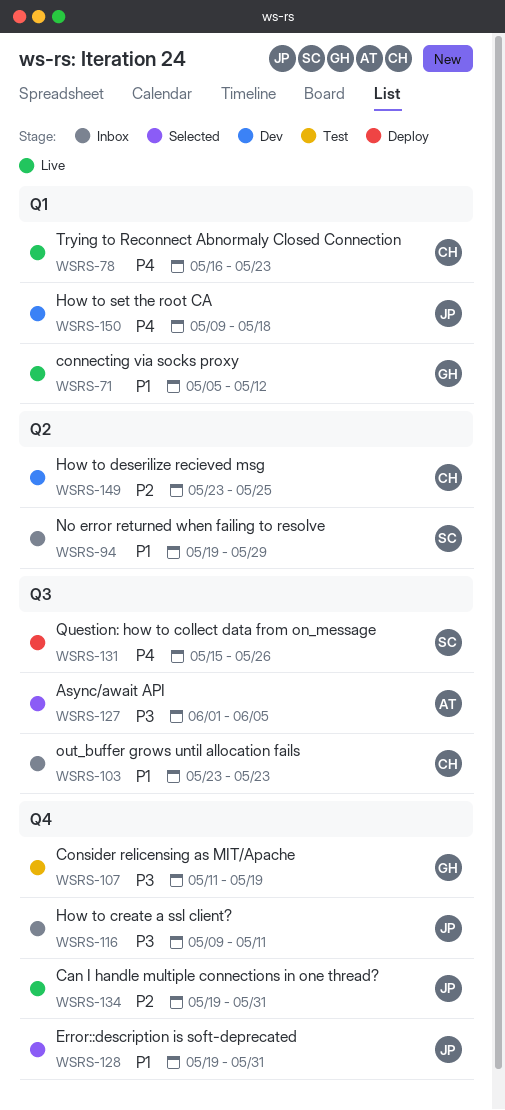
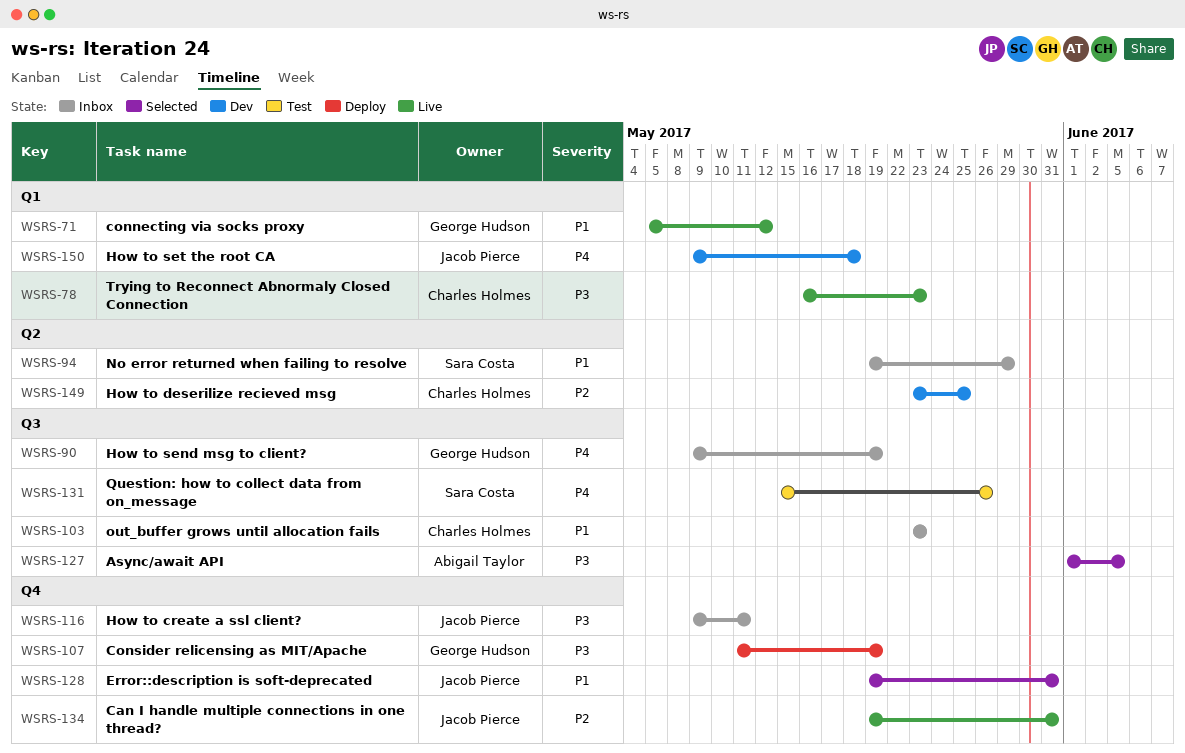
WSRS-78, priority: P4 -> P3
WSRS-90: none -> present
WSRS-107, status: Test -> Deploy
WSRS-131, status: Deploy -> Test

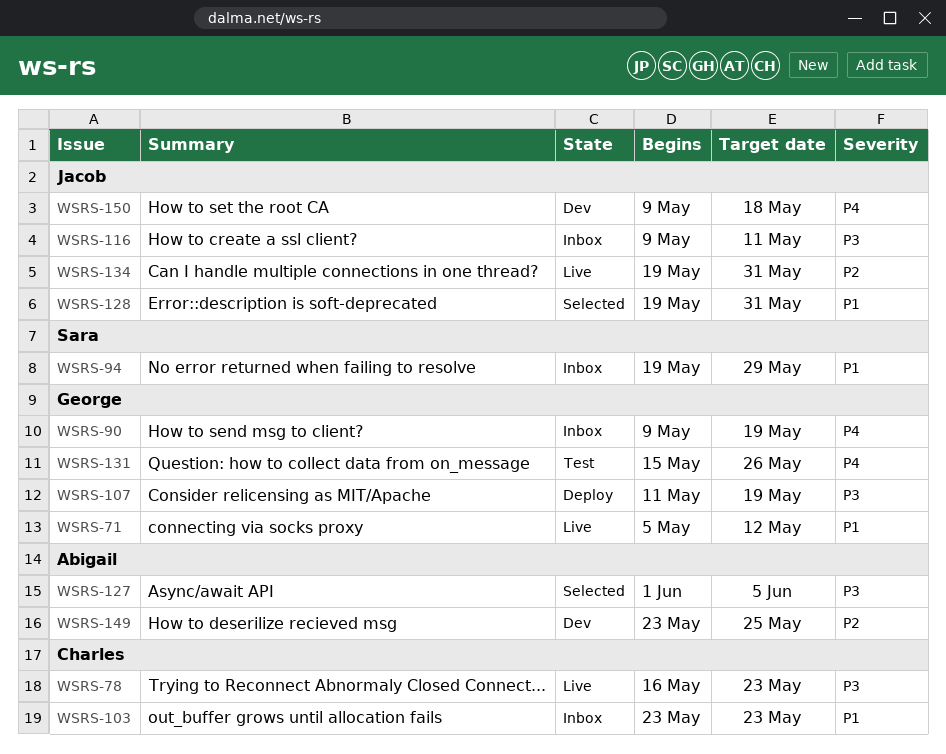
WSRS-131, owner: Sara Costa -> George Hudson
WSRS-149, owner: Charles Holmes -> Abigail Taylor

